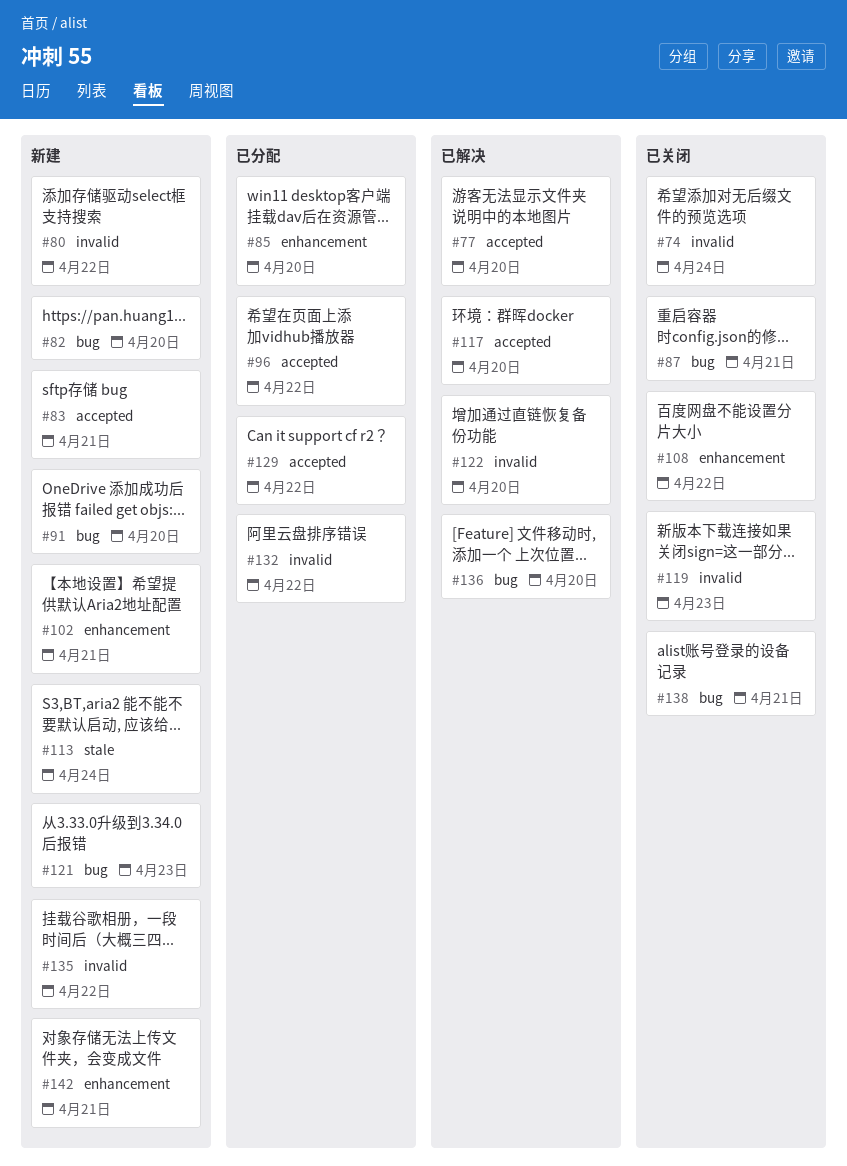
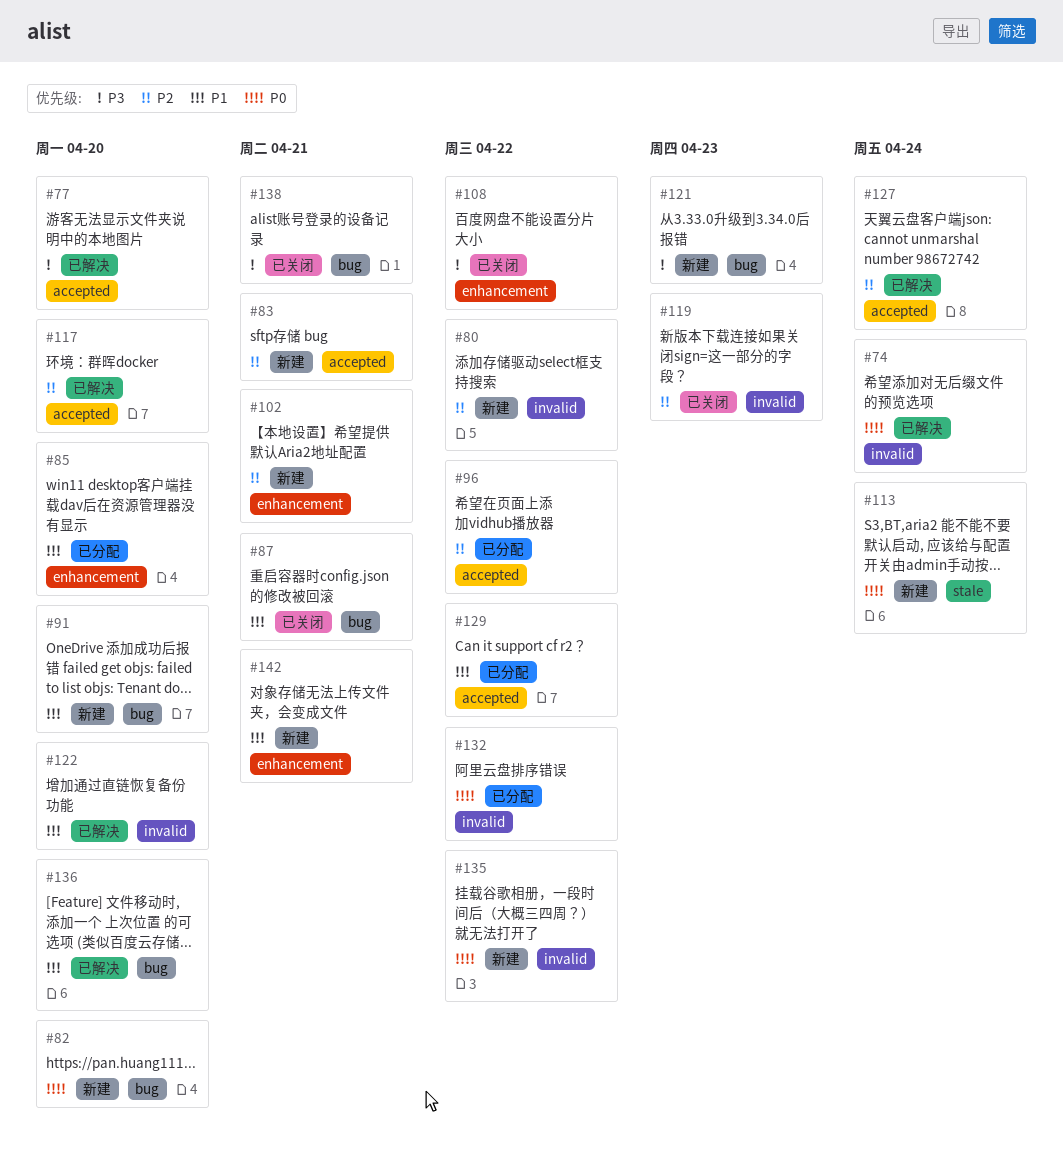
#74, status: 已关闭 -> 已解决
#127: none -> present

